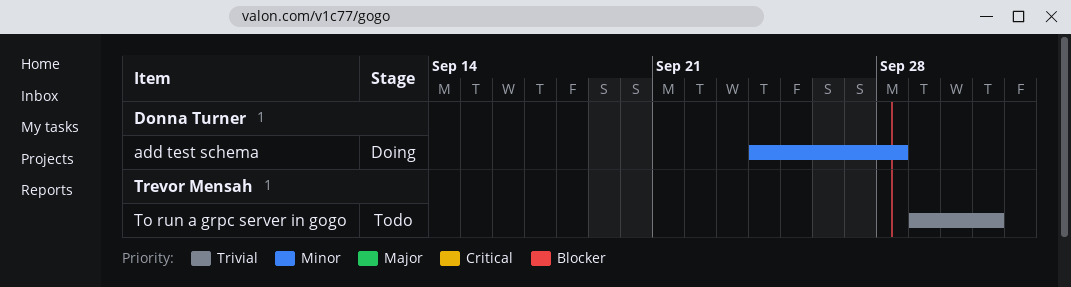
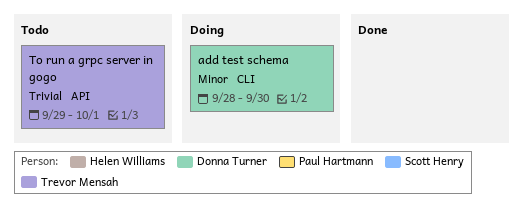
add test schema, start: Sep 24 -> Sep 28
add test schema, due: Sep 28 -> Sep 30

